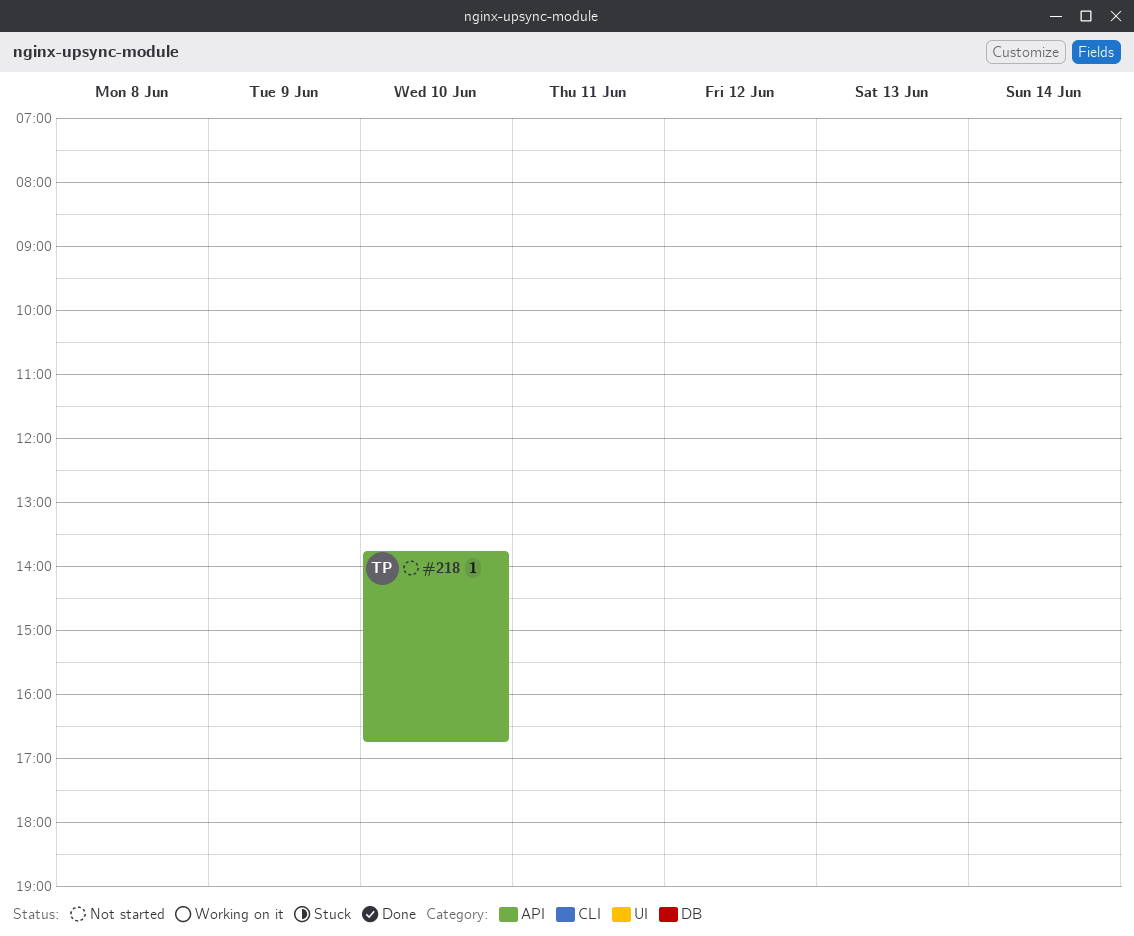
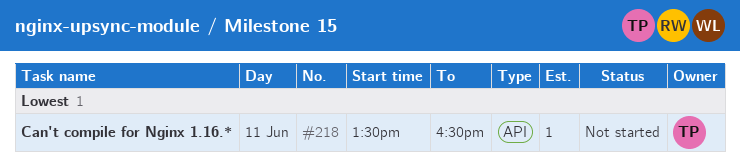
#218, day: Jun 10 -> Jun 11
#218, begins: 13:45 -> 13:30
#218, ends: 16:45 -> 16:30

